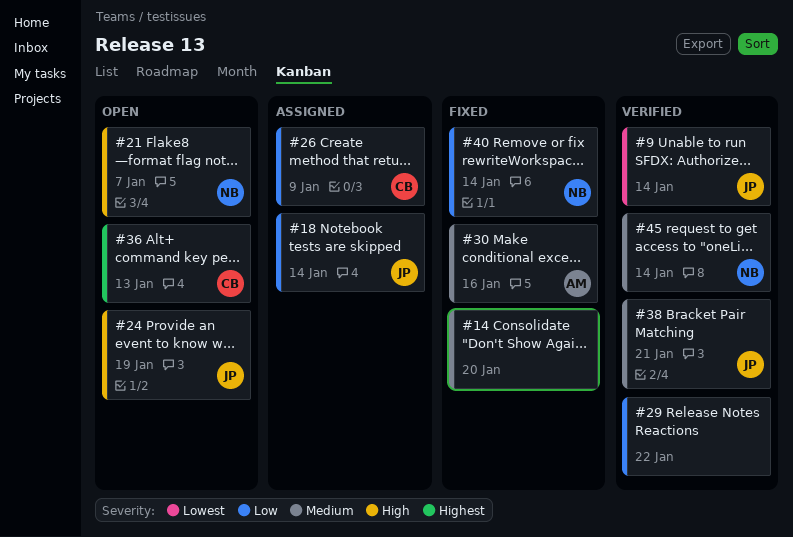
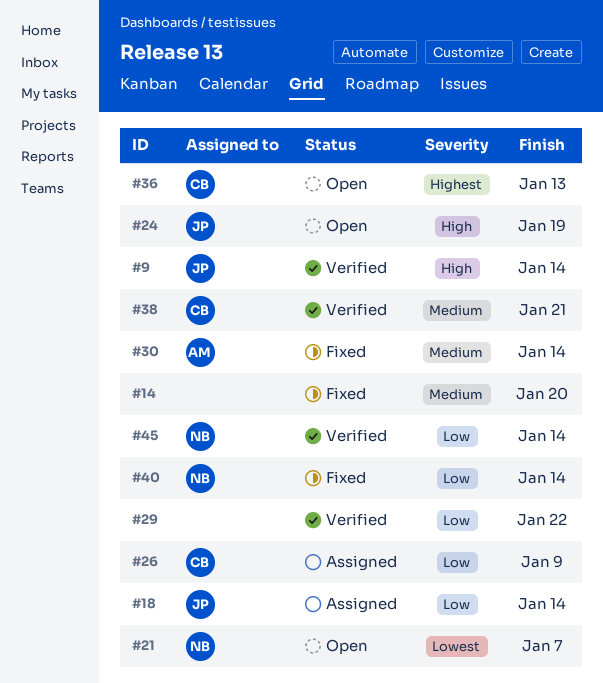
#9, priority: Lowest -> High
#21, priority: High -> Lowest
#30, due: Jan 16 -> Jan 14
#38, owner: JP -> CB
#45, priority: Medium -> Low

